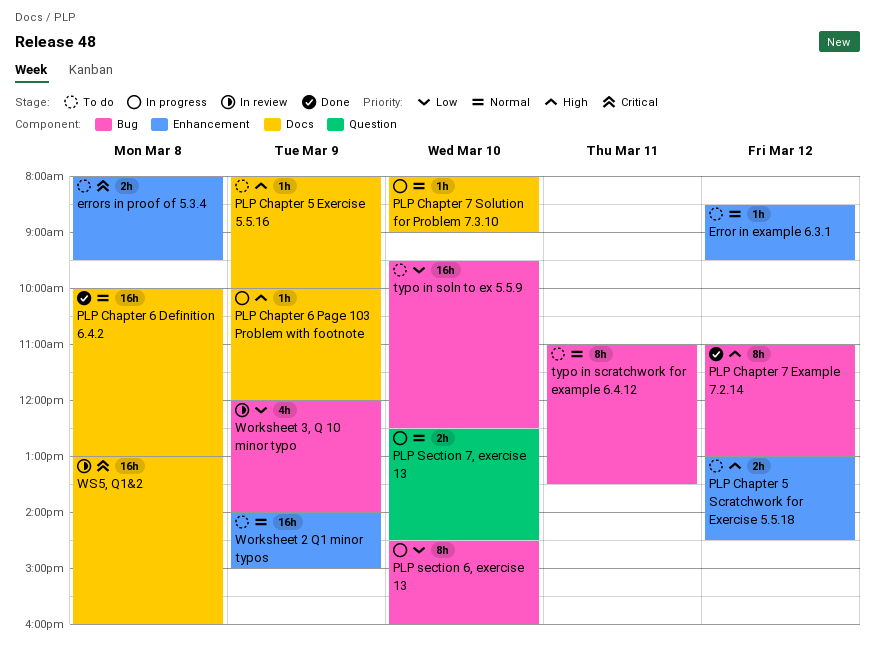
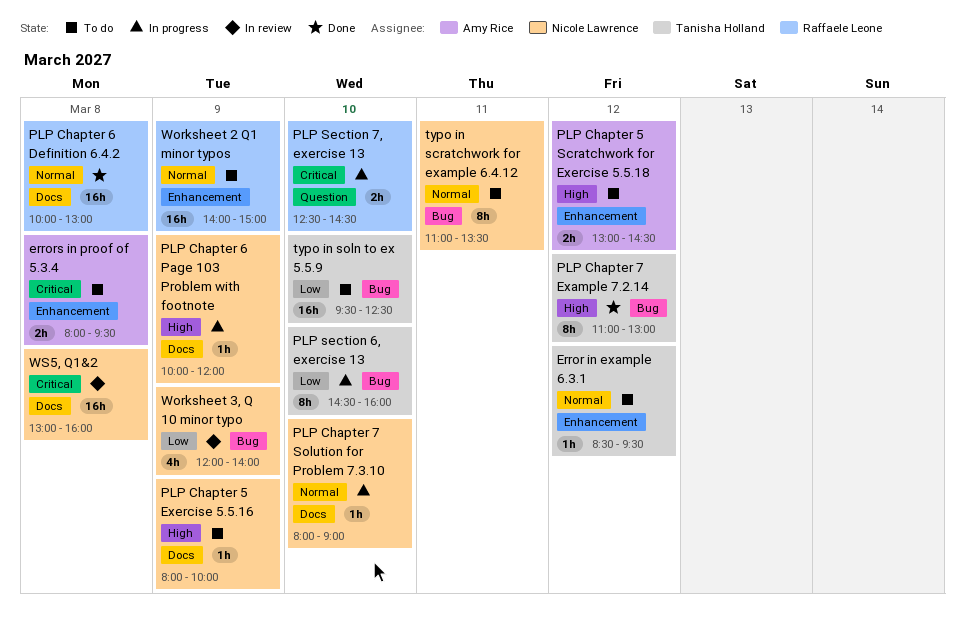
PLP Section 7, exercise 13, priority: Normal -> Critical

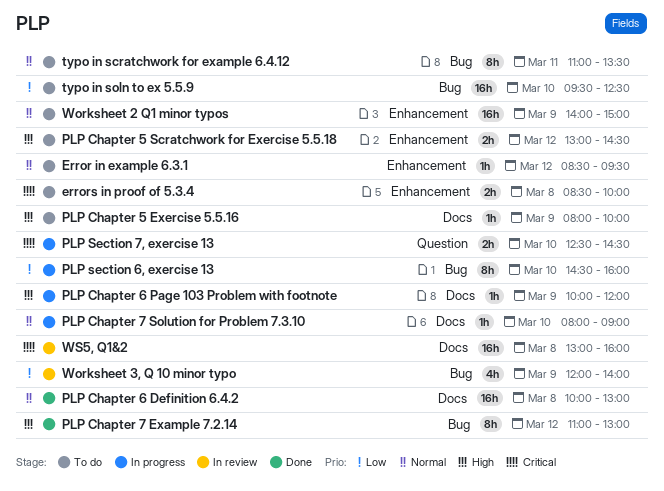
errors in proof of 5.3.4, begins: 08:00 -> 08:30
errors in proof of 5.3.4, ends: 09:30 -> 10:00

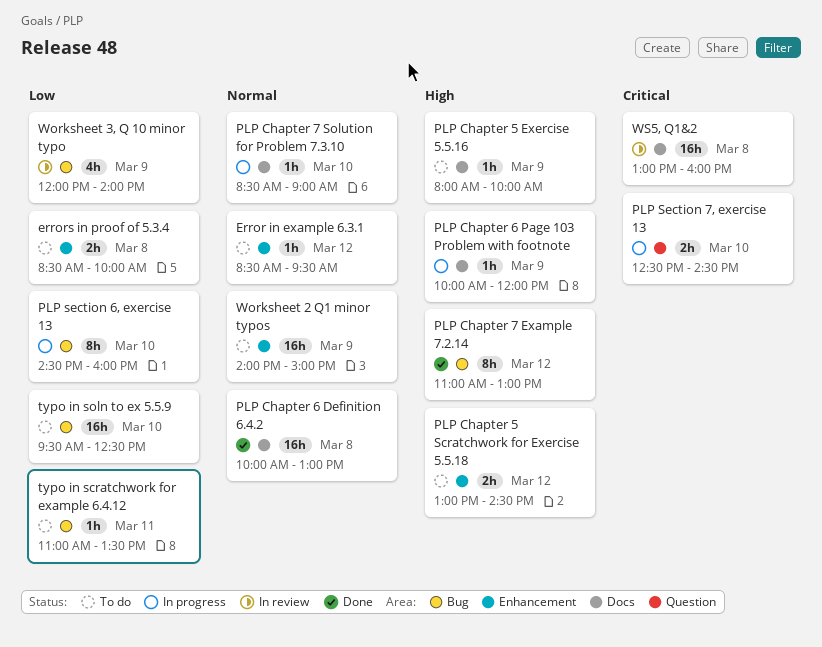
errors in proof of 5.3.4, priority: Critical -> Low
PLP Chapter 7 Solution for Problem 7.3.10, begins: 08:00 -> 08:30
typo in scratchwork for example 6.4.12, priority: Normal -> Low
typo in scratchwork for example 6.4.12, estimate: 8h -> 1h

